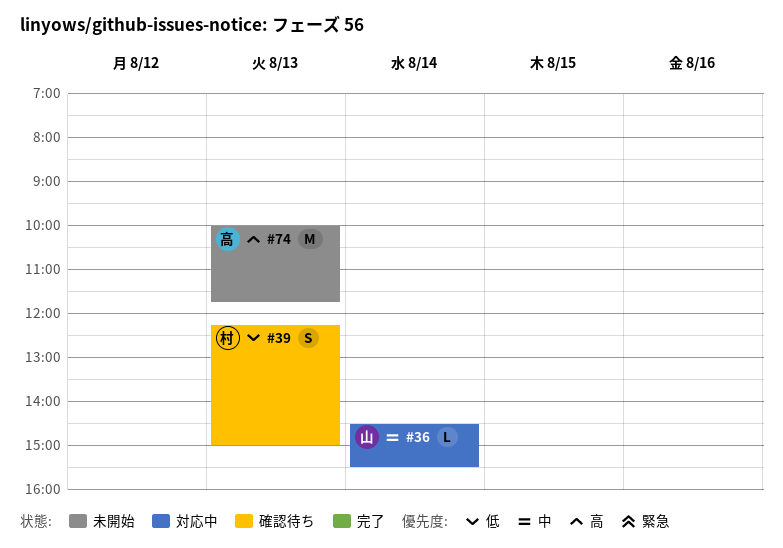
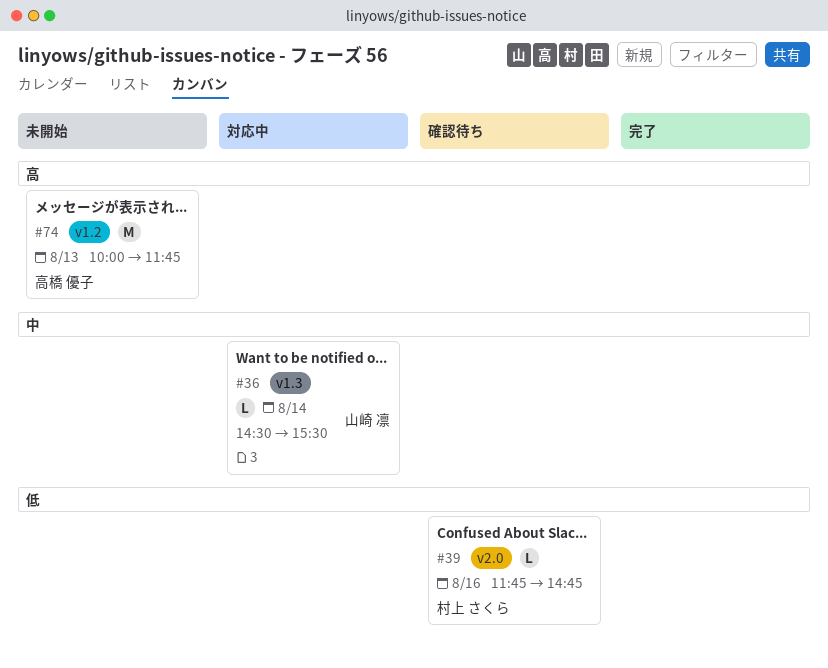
#39, estimate: S -> L
#39, day: Aug 13 -> Aug 16
#39, begins: 12:15 -> 11:45
#39, ends: 15:00 -> 14:45

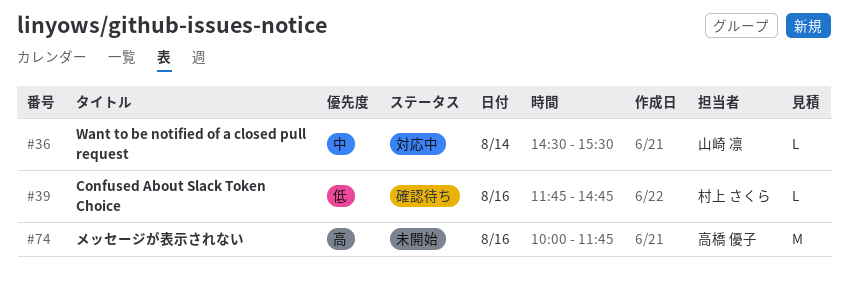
#74, day: Aug 13 -> Aug 16

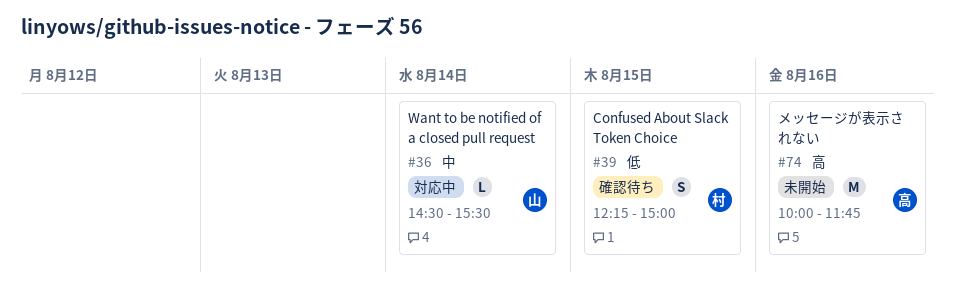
#39, estimate: L -> S
#39, day: Aug 16 -> Aug 15
#39, begins: 11:45 -> 12:15
#39, ends: 14:45 -> 15:00

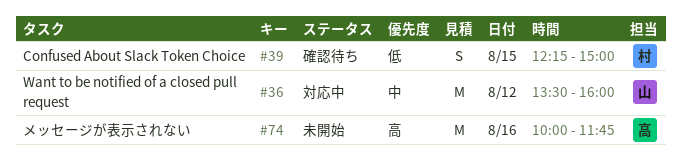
#36, estimate: L -> M
#36, day: Aug 14 -> Aug 12
#36, begins: 14:30 -> 13:30
#36, ends: 15:30 -> 16:00

